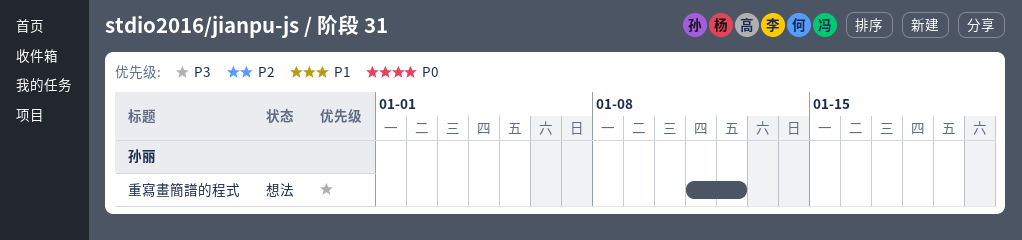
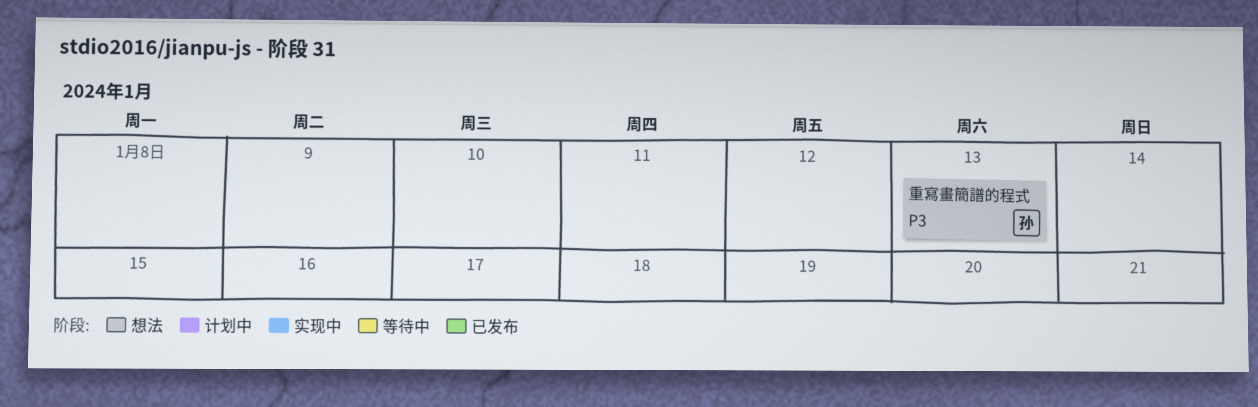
重寫畫簡譜的程式, due: Jan 12 -> Jan 13

